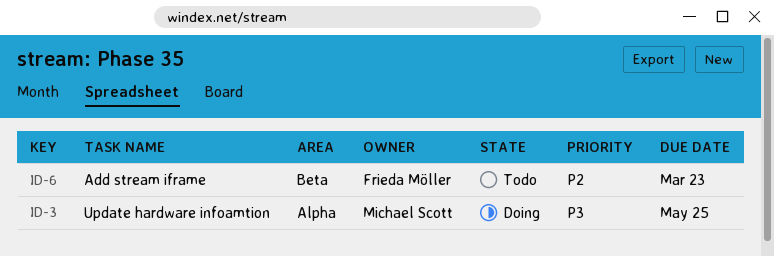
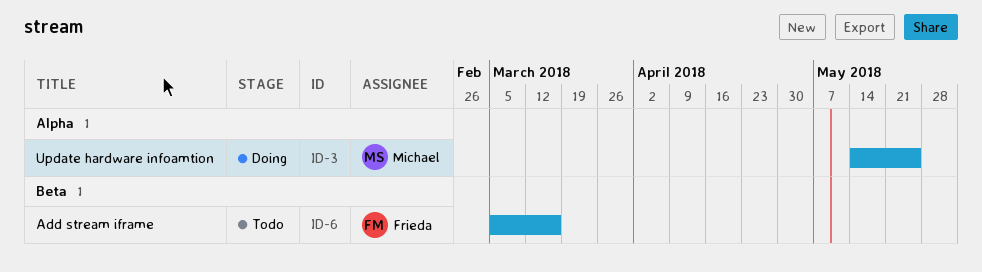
ID-6, due: Mar 23 -> Mar 16

